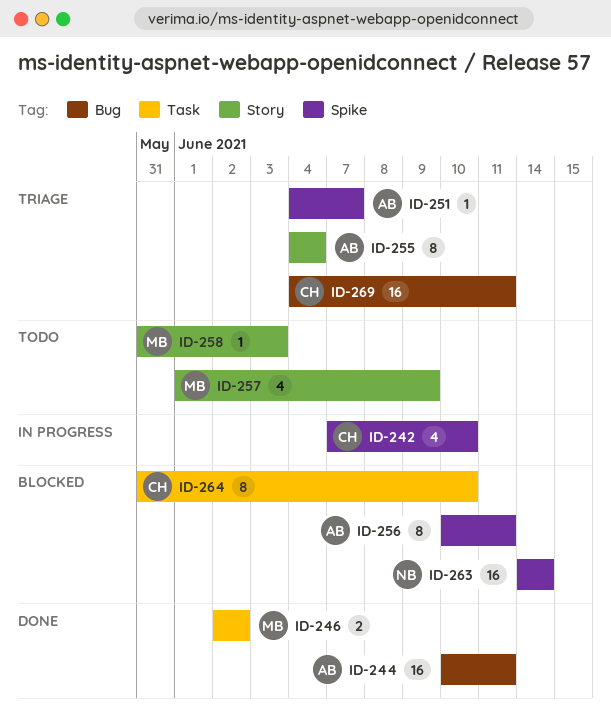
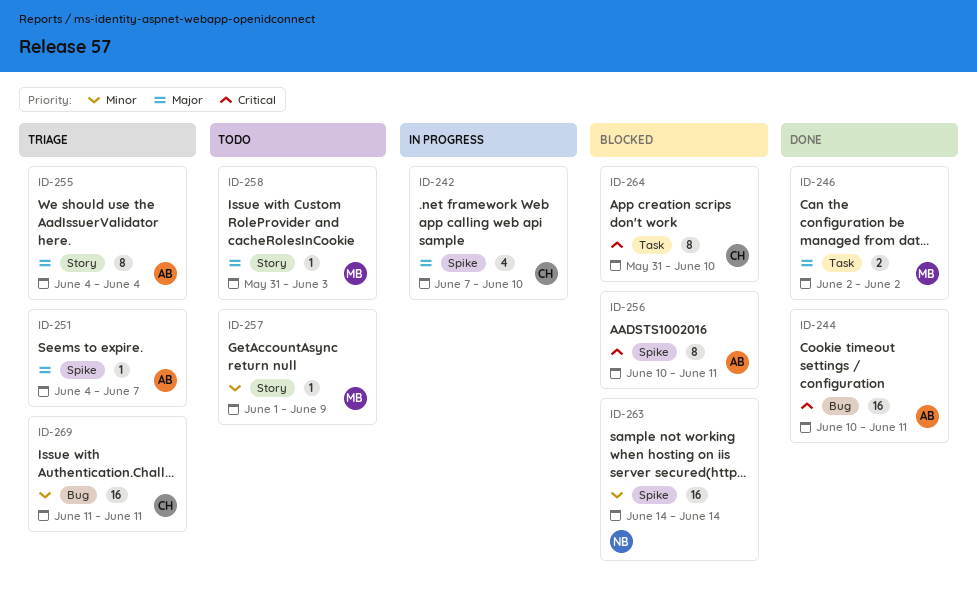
ID-257, estimate: 4 -> 1
ID-269, start: Jun 4 -> Jun 11

